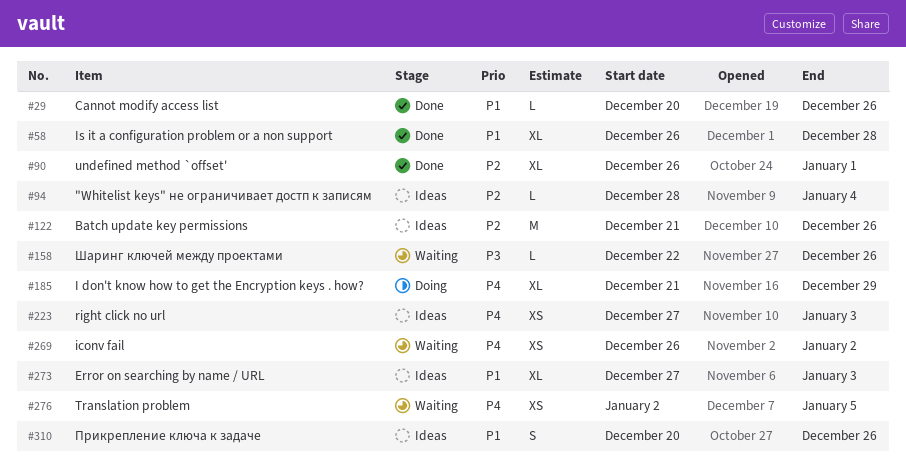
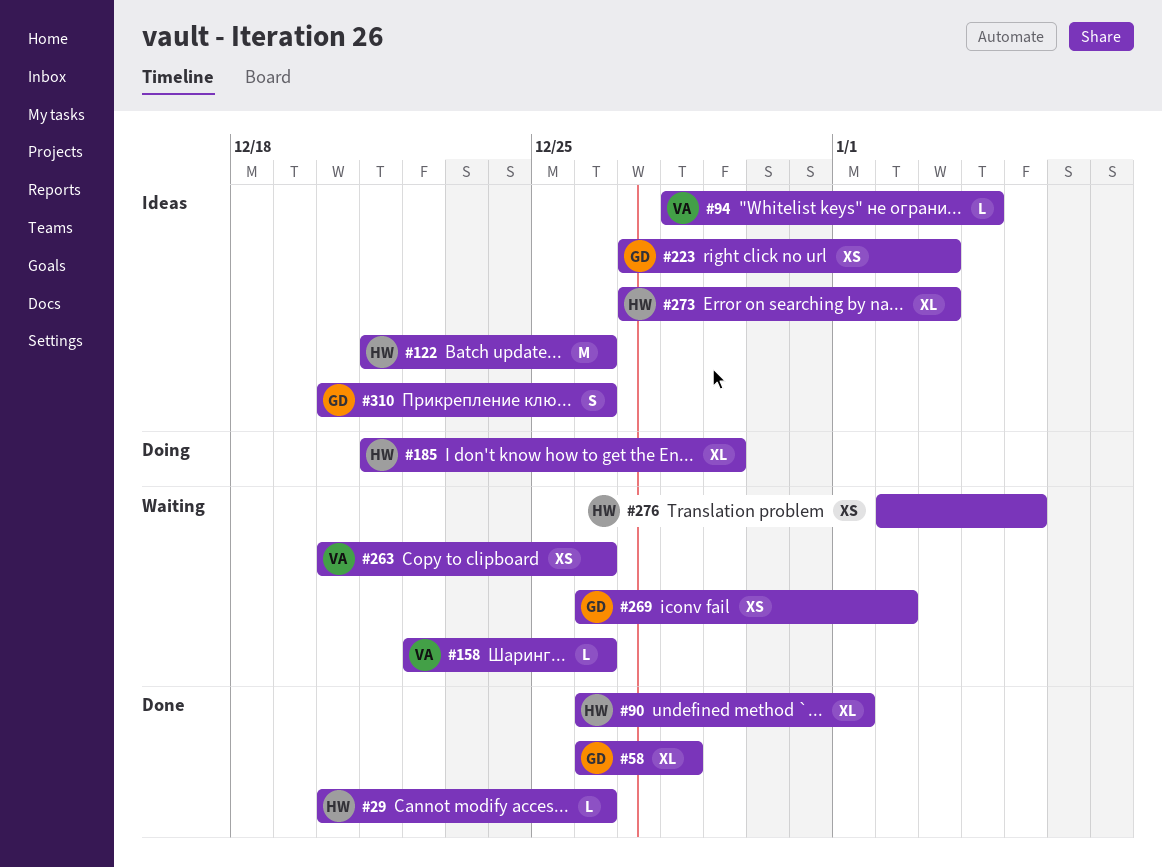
#263: none -> present

